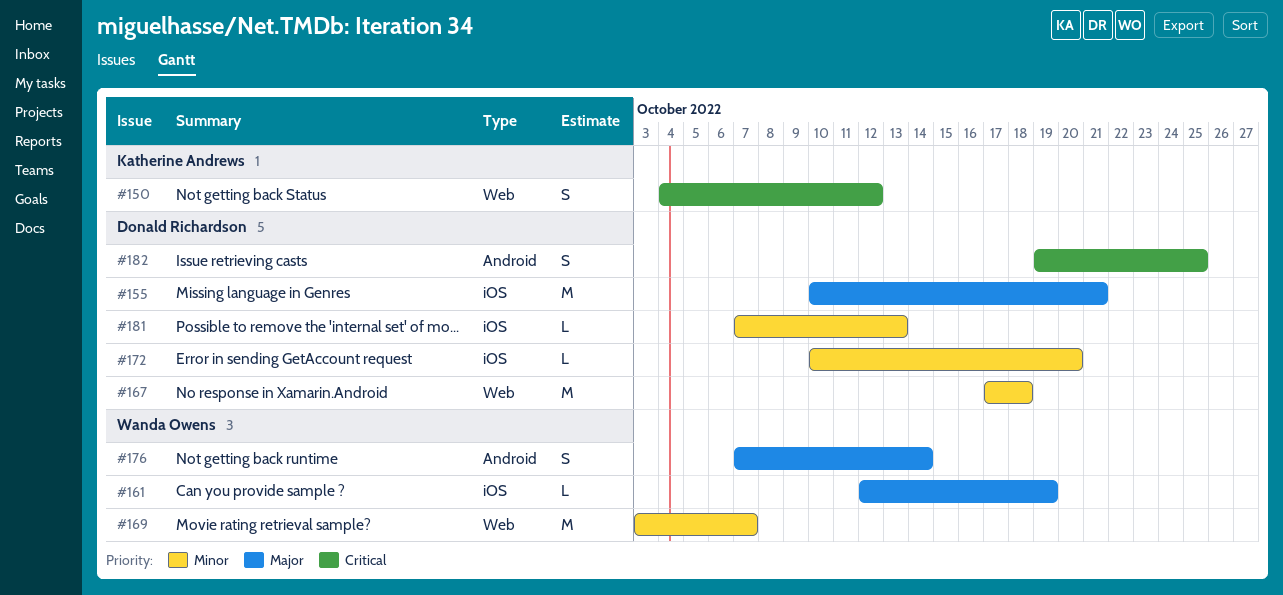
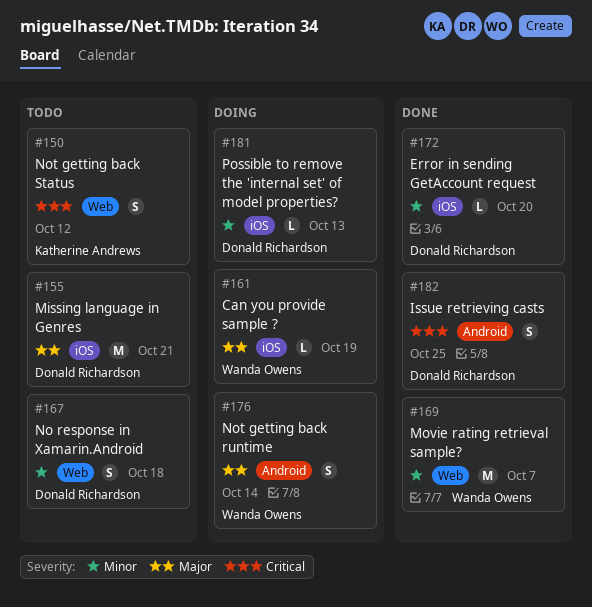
#167, estimate: M -> S

